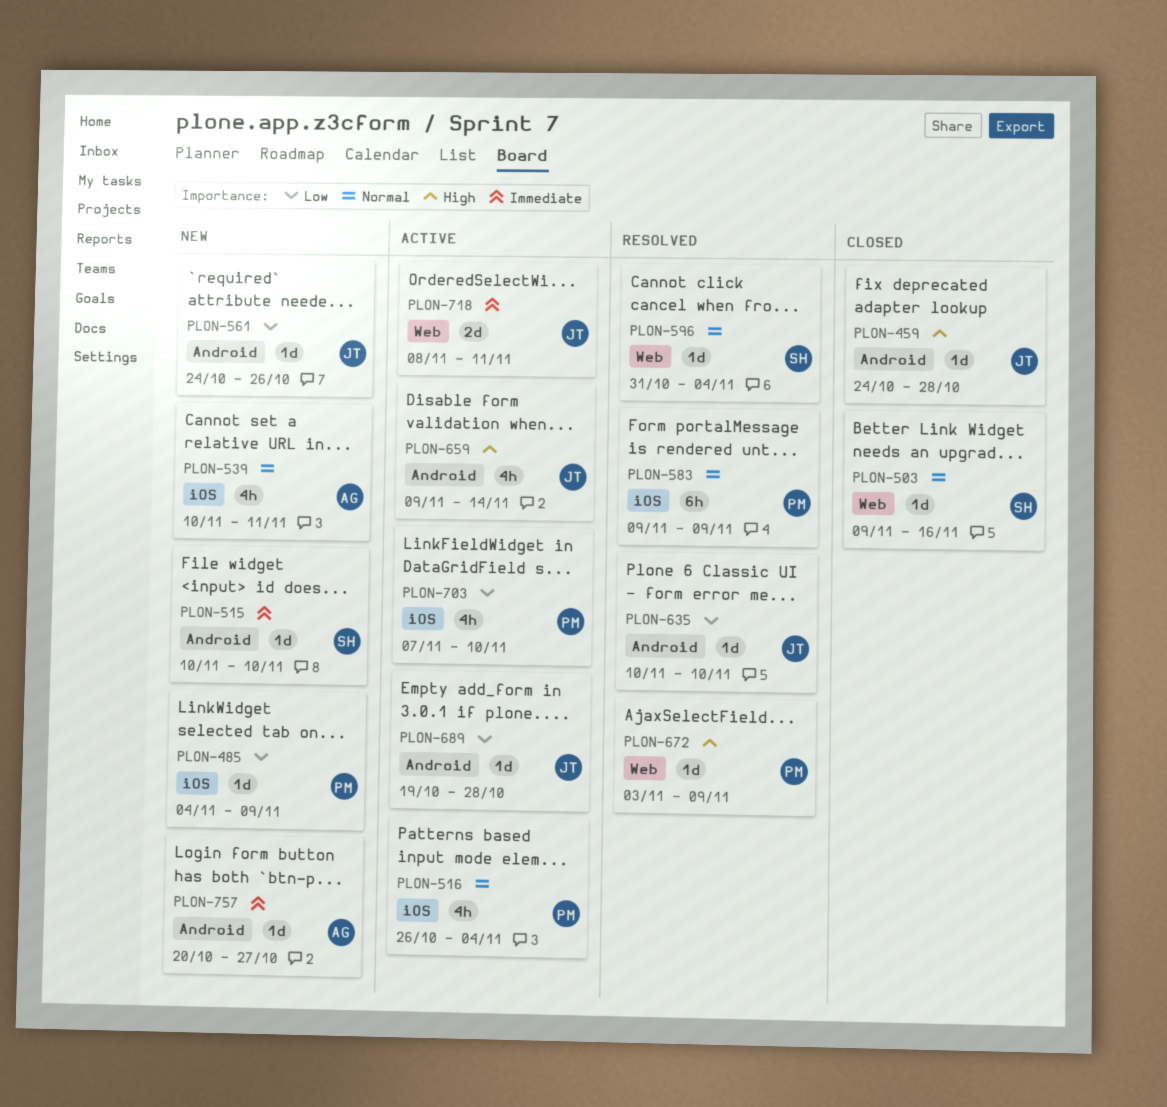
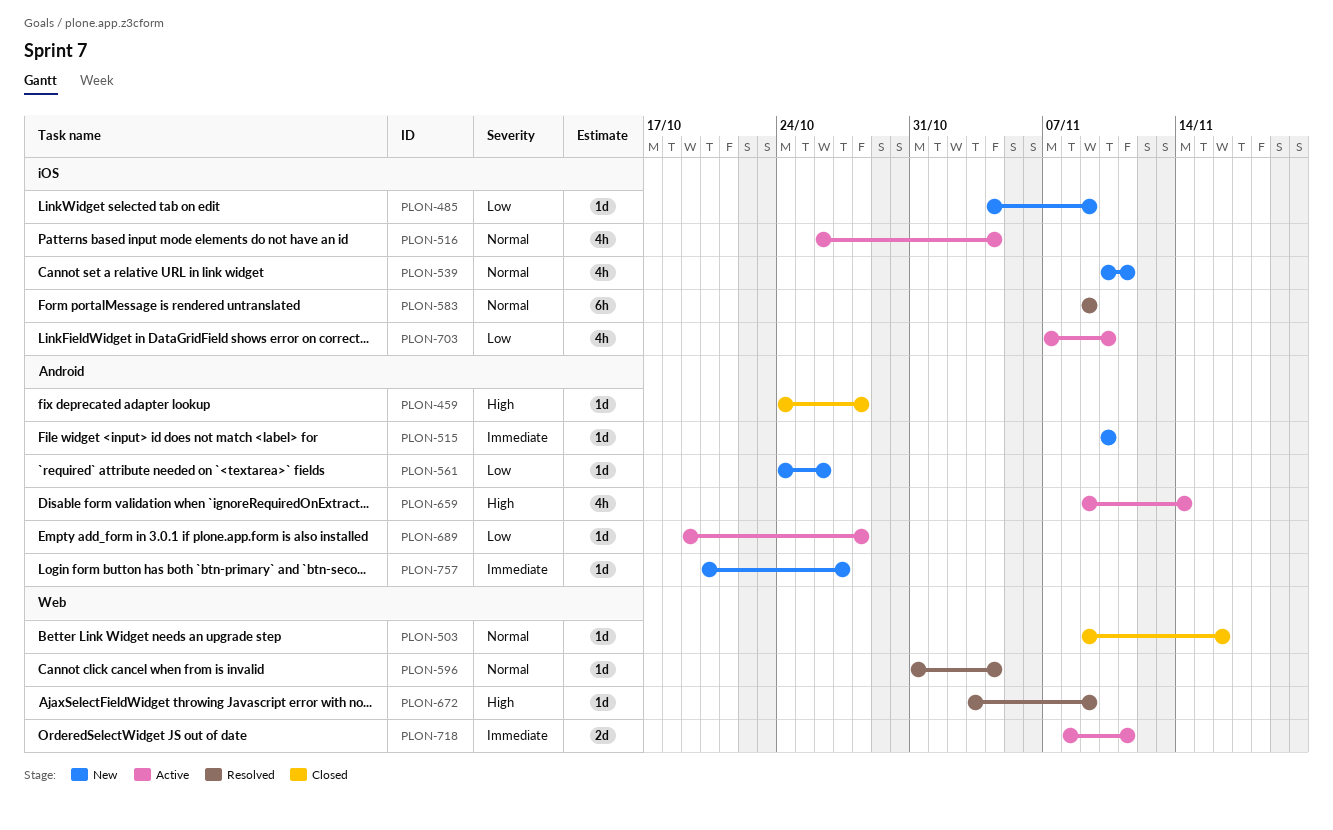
PLON-635: present -> none

